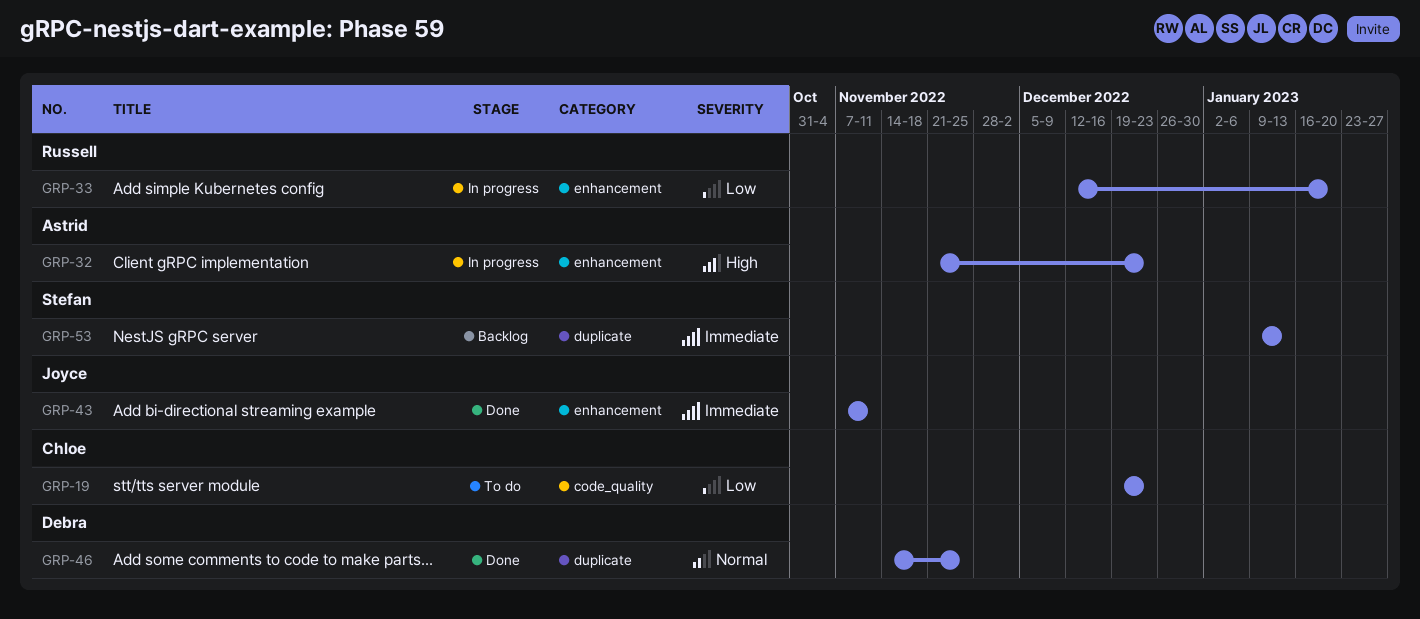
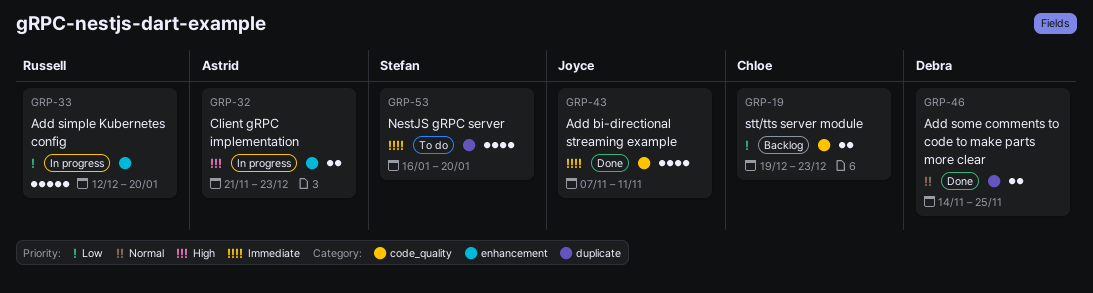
GRP-19, status: To do -> Backlog
GRP-43, label: enhancement -> code_quality
GRP-53, status: Backlog -> To do
GRP-53, start: Jan 9 -> Jan 16
GRP-53, due: Jan 13 -> Jan 20

